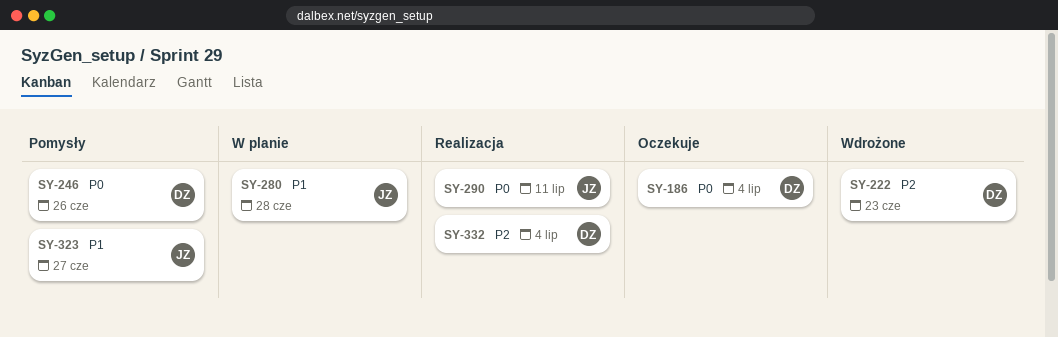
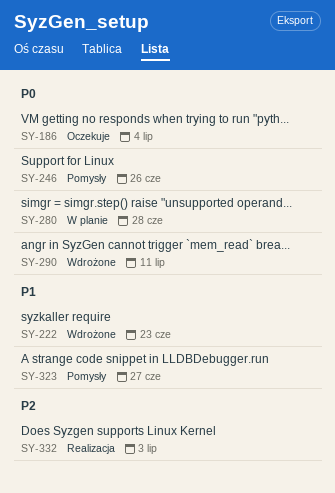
SY-222, priority: P2 -> P1
SY-280, priority: P1 -> P0
SY-290, status: Realizacja -> Wdrożone
SY-332, due: Jul 4 -> Jul 3

